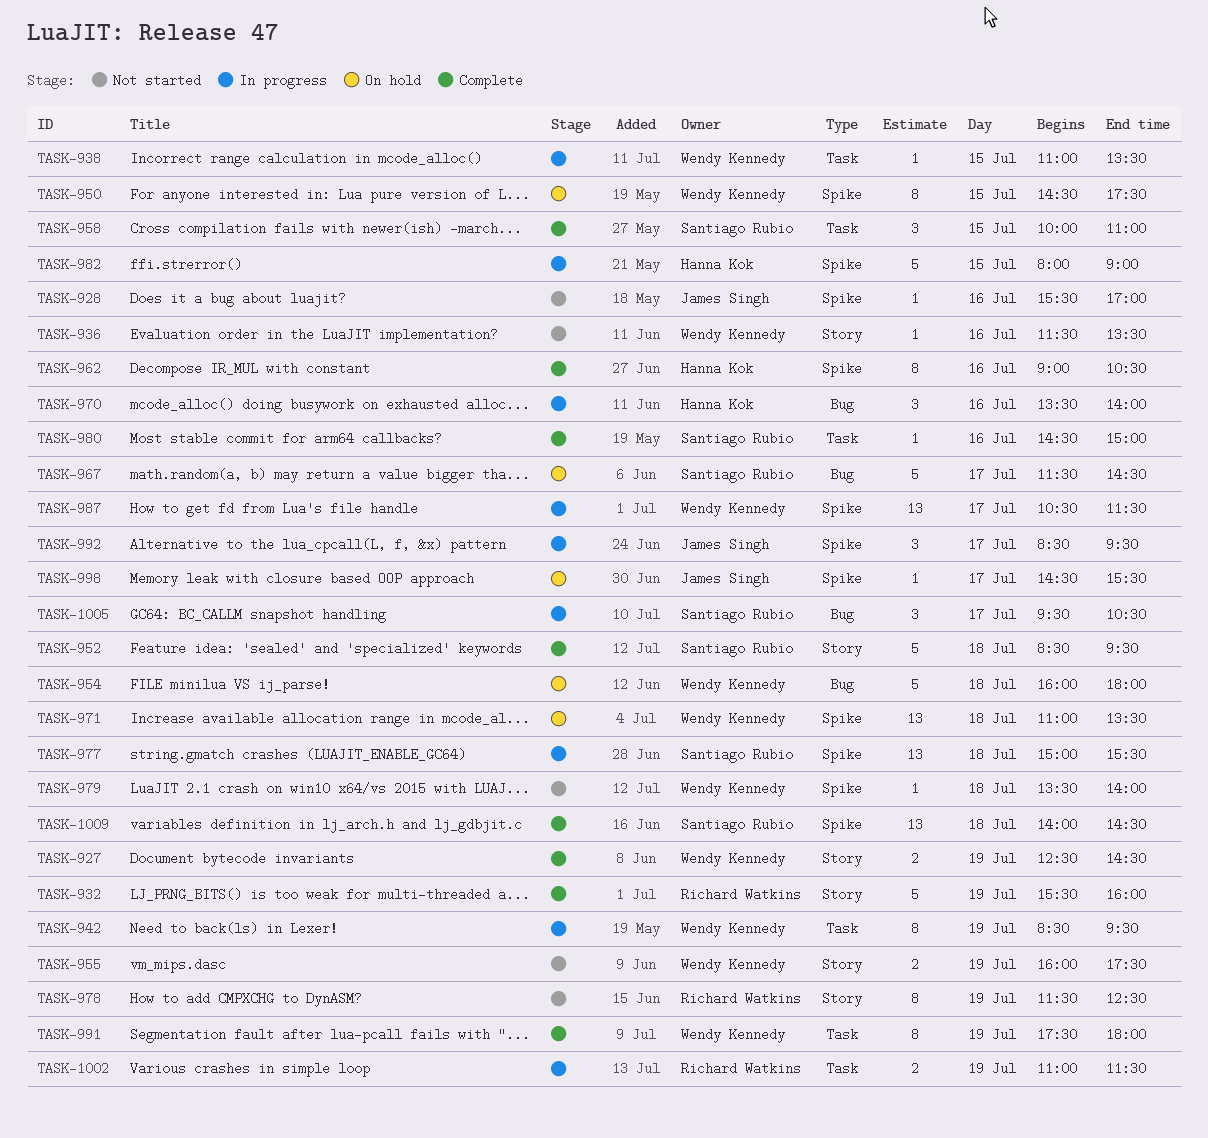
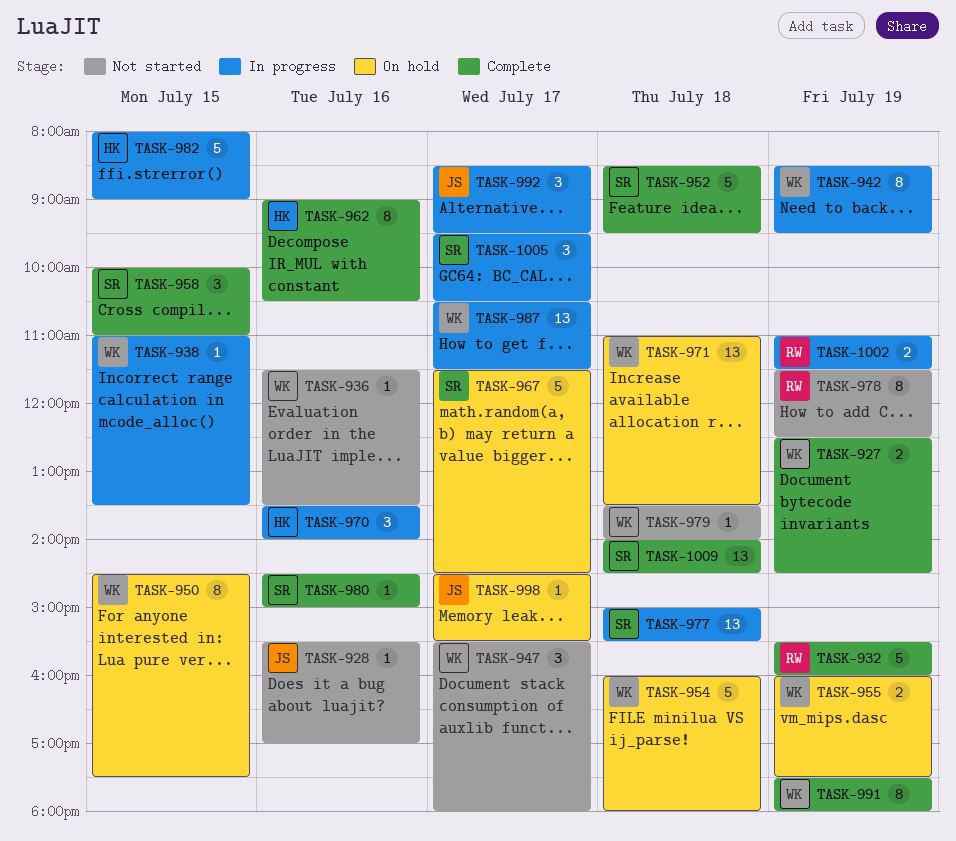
TASK-947: none -> present
TASK-955, status: Not started -> On hold

